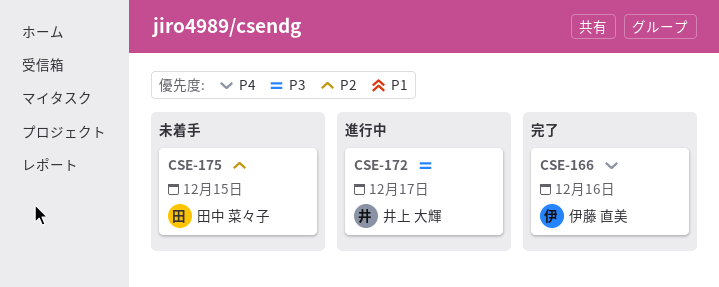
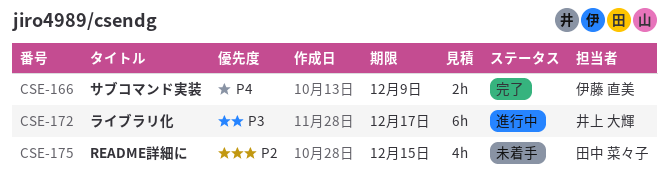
CSE-166, due: Dec 16 -> Dec 9

